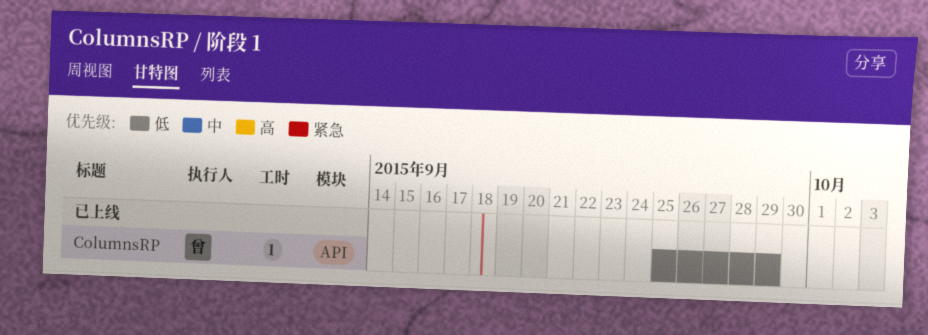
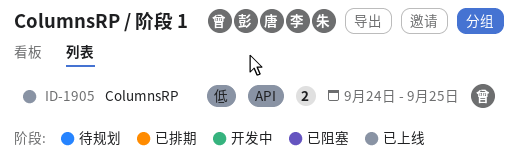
ColumnsRP, estimate: 1 -> 2
ColumnsRP, start: Sep 25 -> Sep 24
ColumnsRP, due: Sep 29 -> Sep 25

